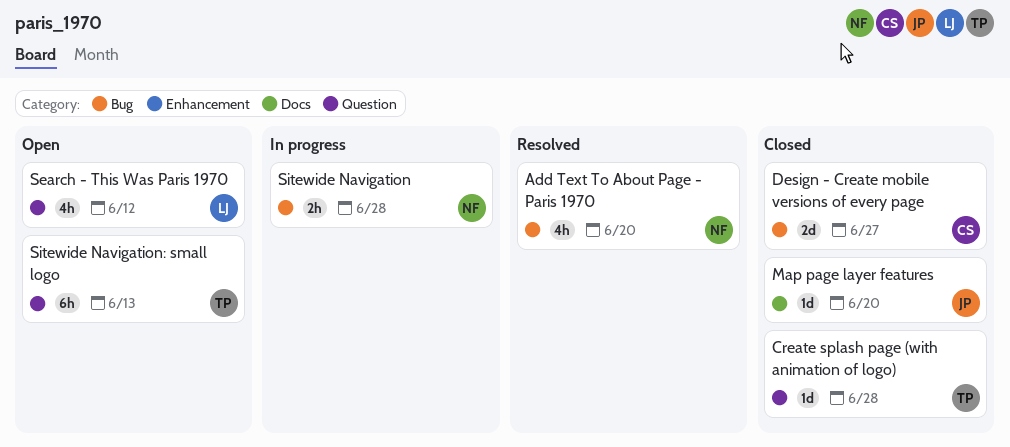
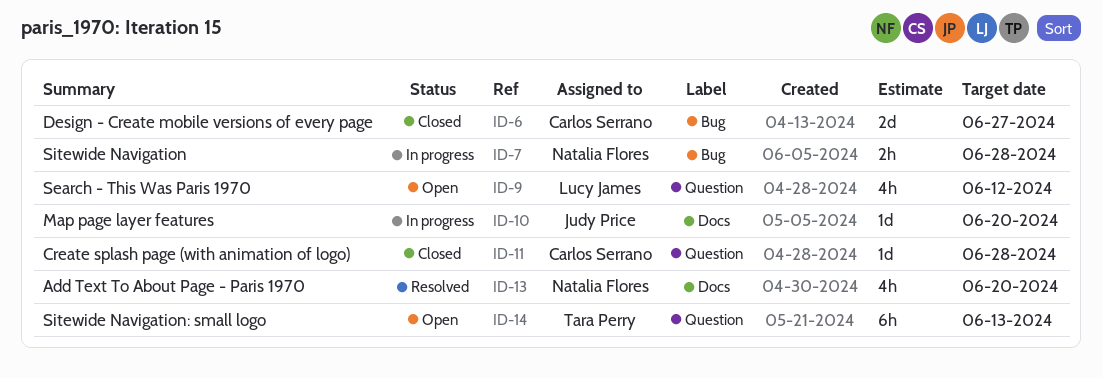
Add Text To About Page - Paris 1970, label: Bug -> Docs
Create splash page (with animation of logo), owner: Tara Perry -> Carlos Serrano
Map page layer features, status: Closed -> In progress

